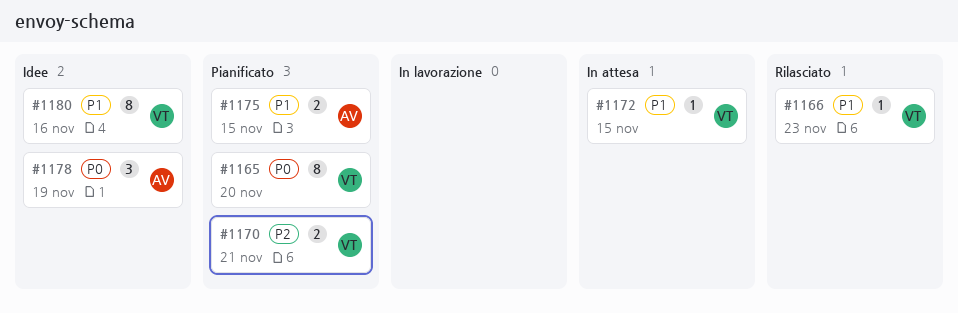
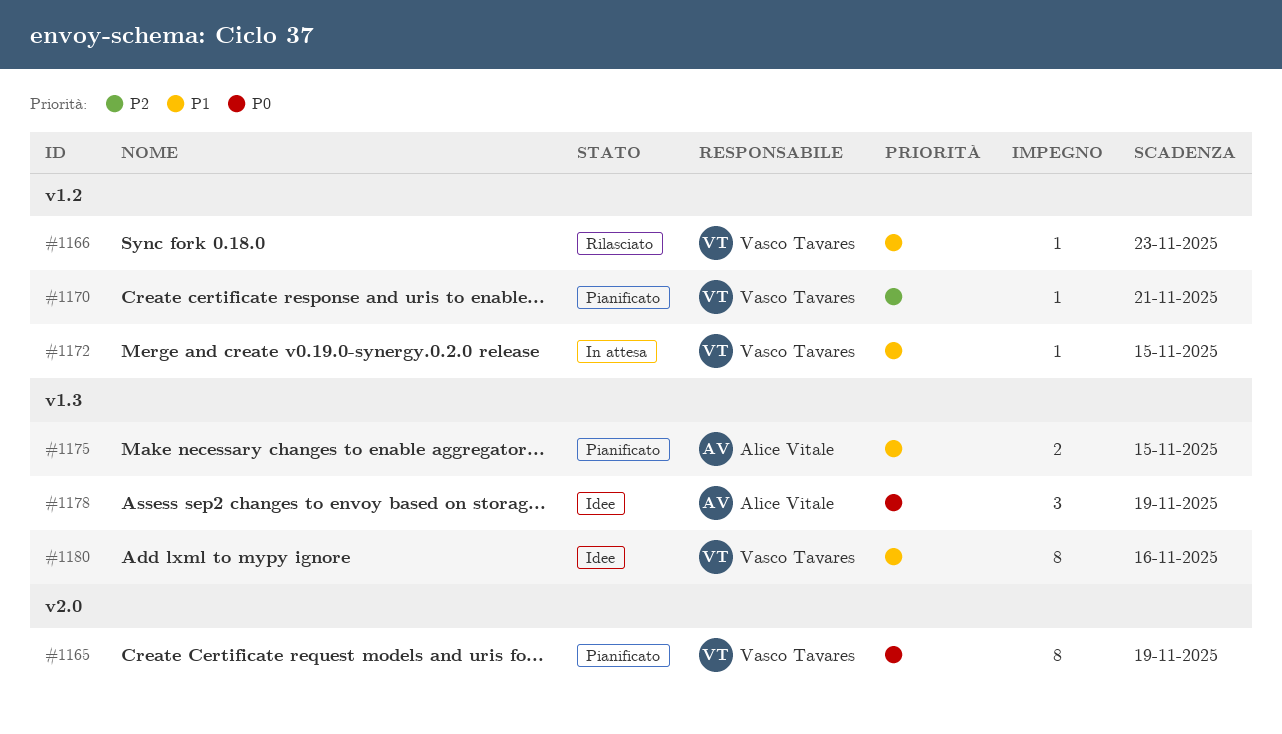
#1165, due: Nov 20 -> Nov 19
#1170, estimate: 2 -> 1

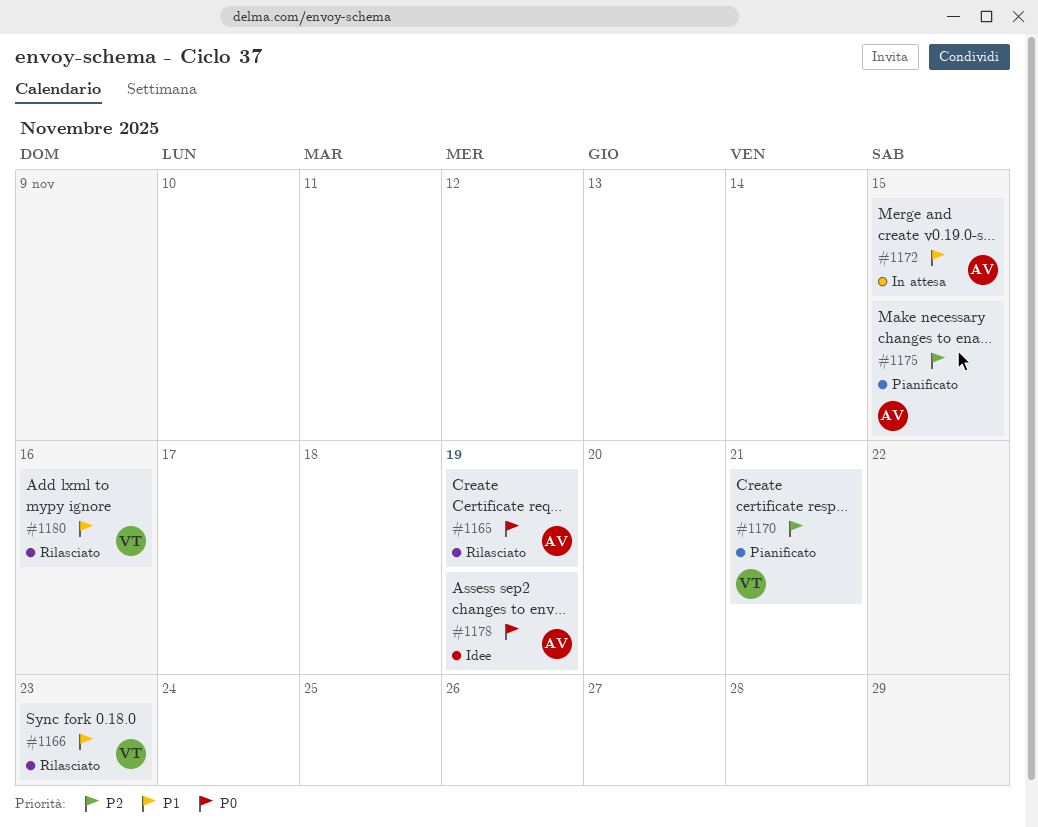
#1165, status: Pianificato -> Rilasciato
#1165, owner: Vasco Tavares -> Alice Vitale
#1172, owner: Vasco Tavares -> Alice Vitale
#1175, priority: P1 -> P2
#1180, status: Idee -> Rilasciato

